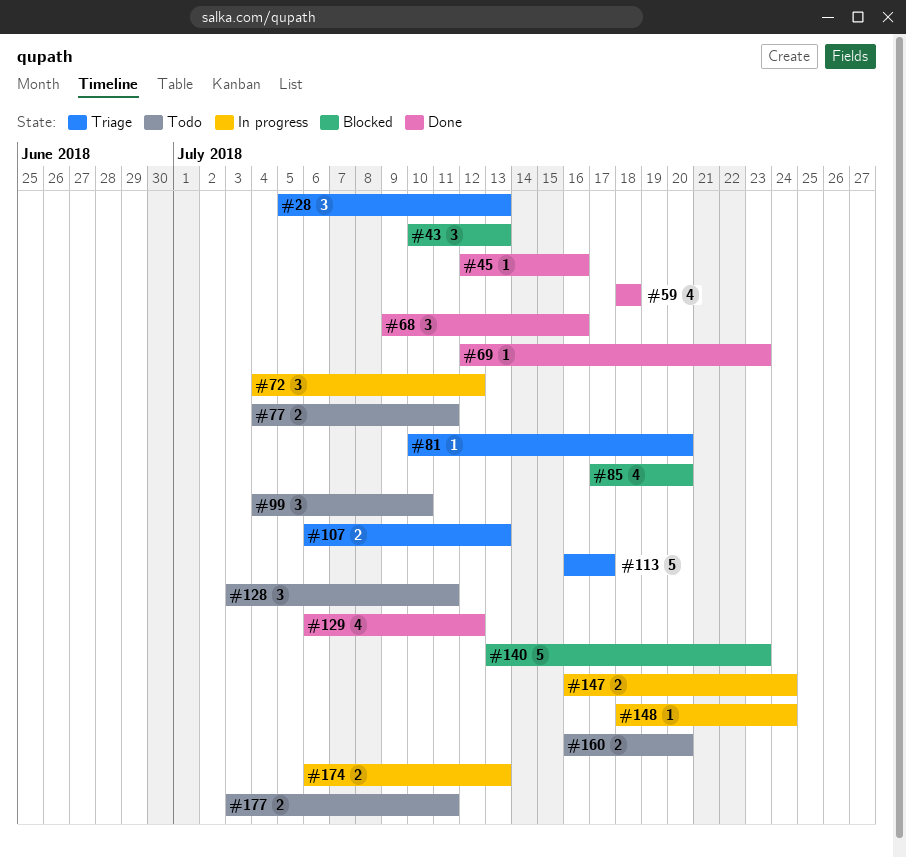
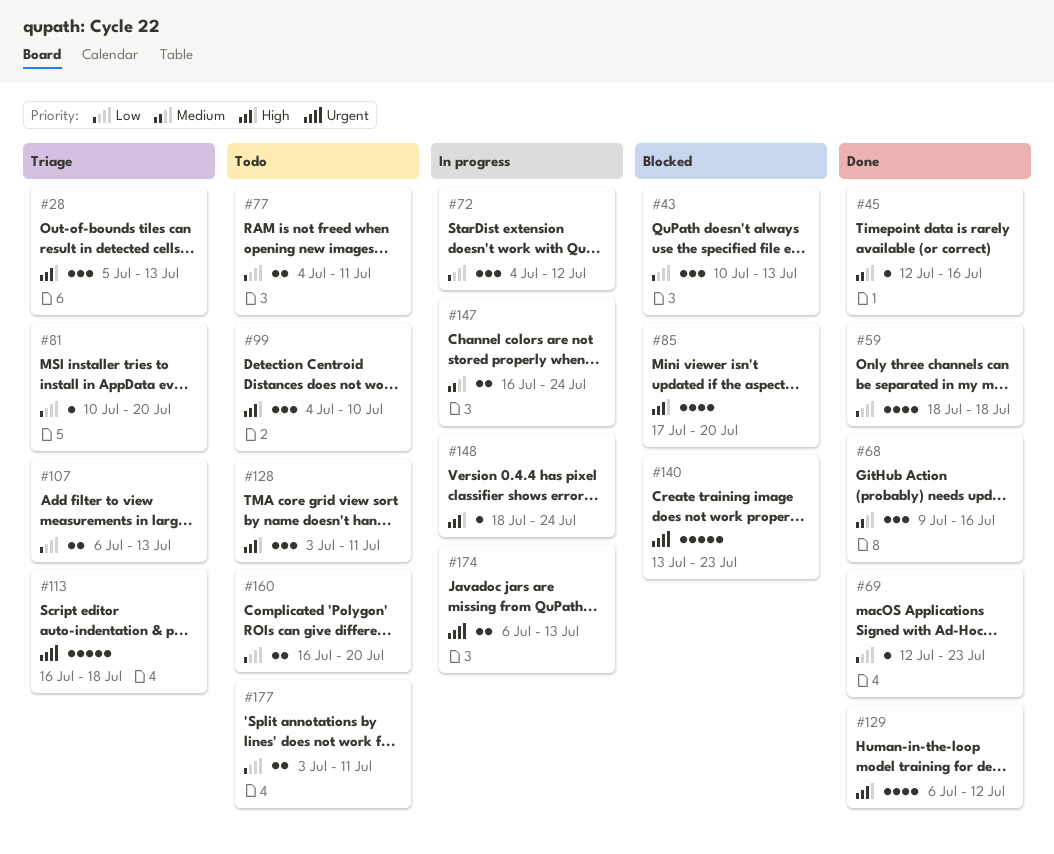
#113, due: Jul 17 -> Jul 18

